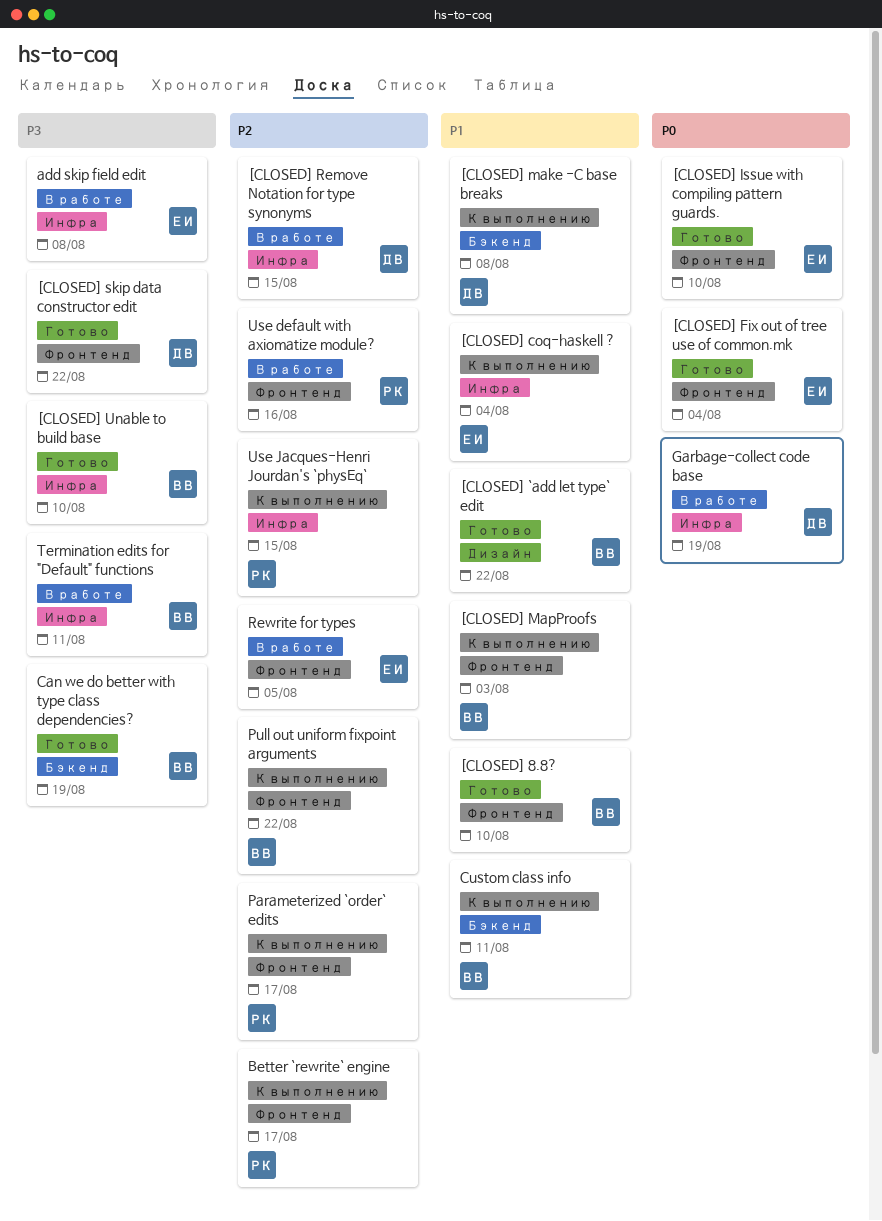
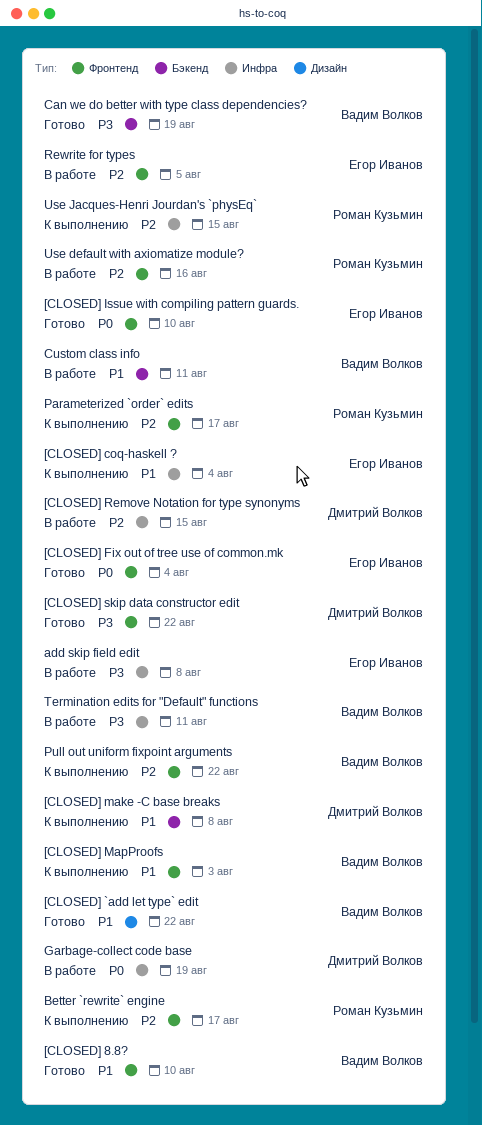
[CLOSED] Unable to build base: present -> none
Custom class info, status: К выполнению -> В работе

